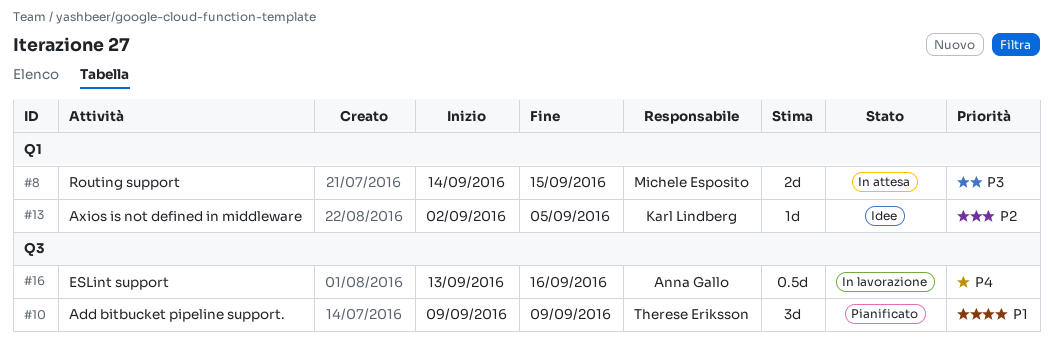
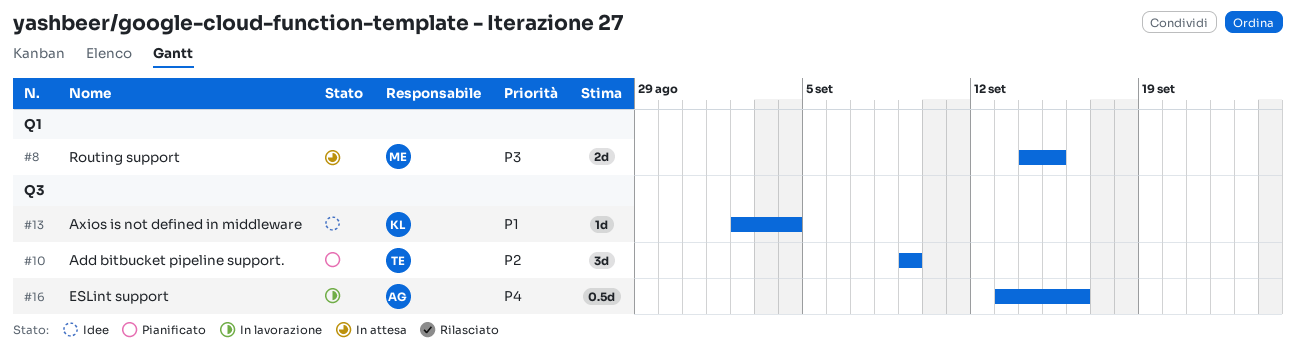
#10, priority: P1 -> P2
#13, priority: P2 -> P1
#13, label: Q1 -> Q3
#13, due: Sep 5 -> Sep 4

